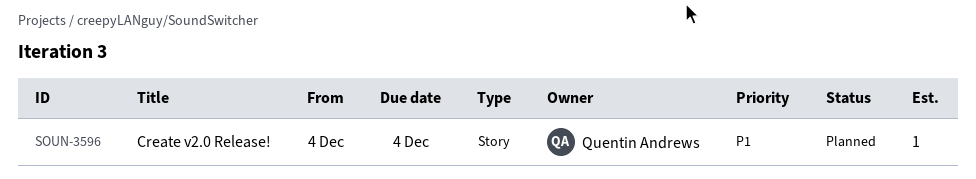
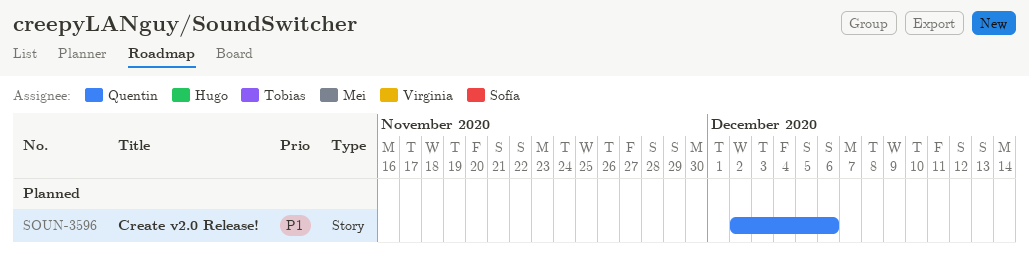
SOUN-3596, start: Dec 4 -> Dec 2
SOUN-3596, due: Dec 4 -> Dec 6

